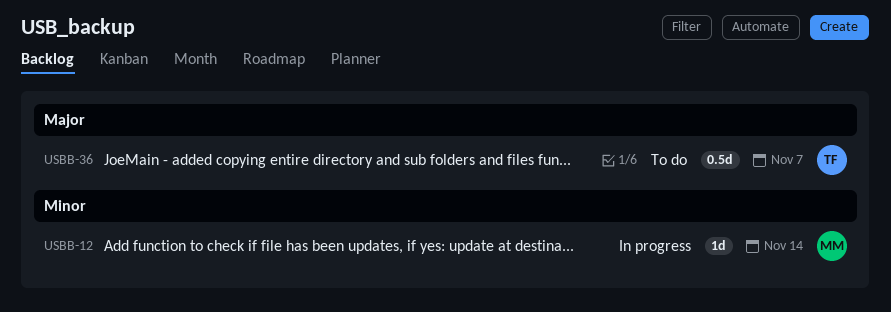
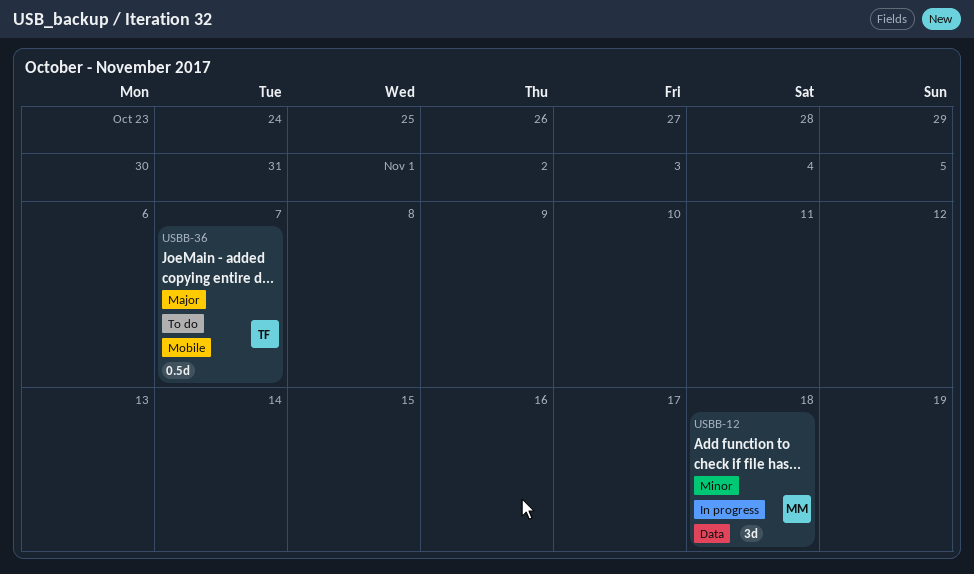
USBB-12, estimate: 1d -> 3d
USBB-12, due: Nov 14 -> Nov 18

